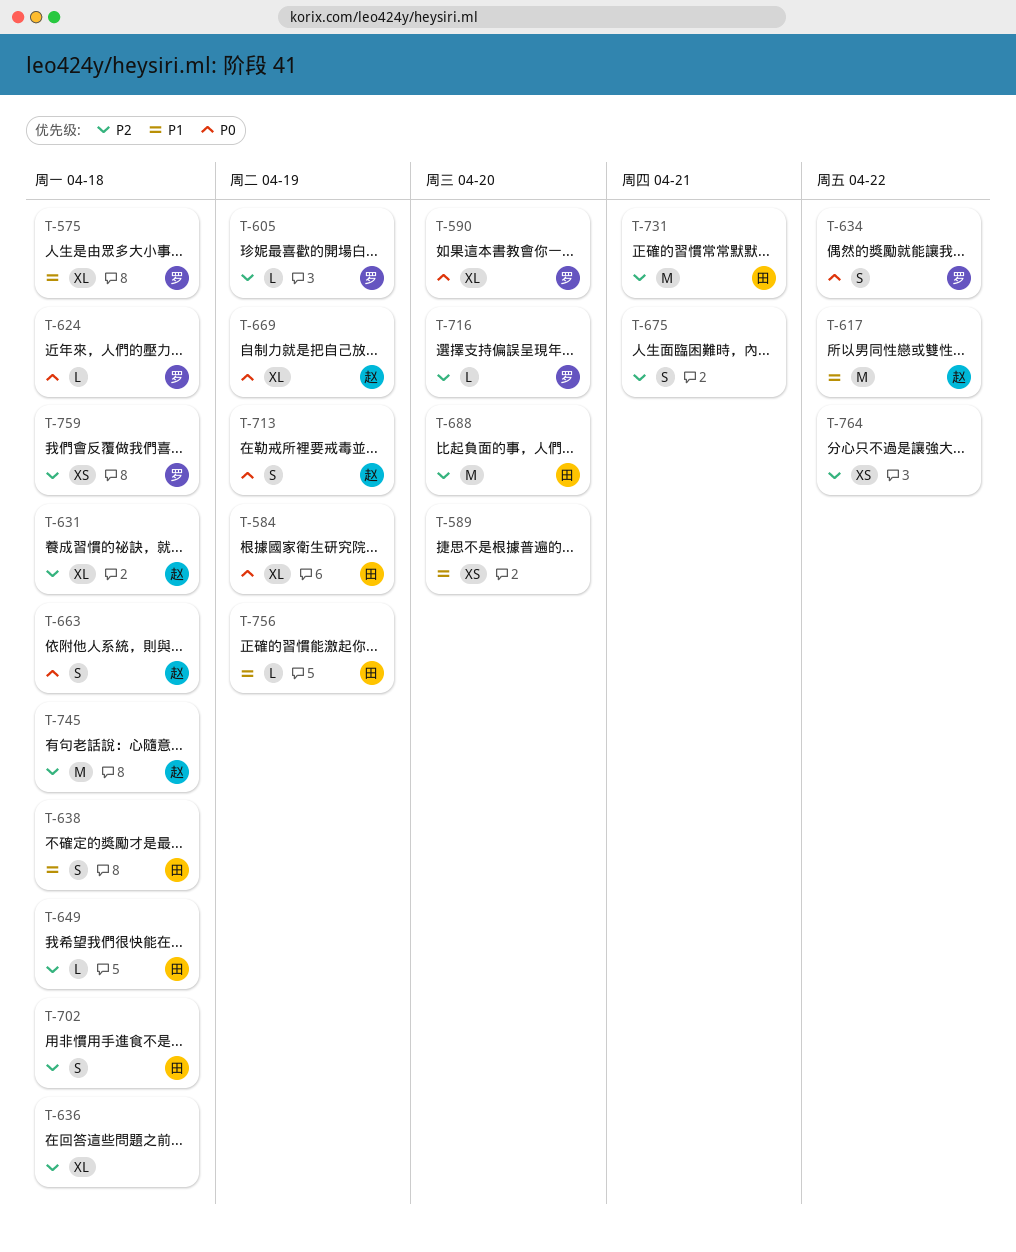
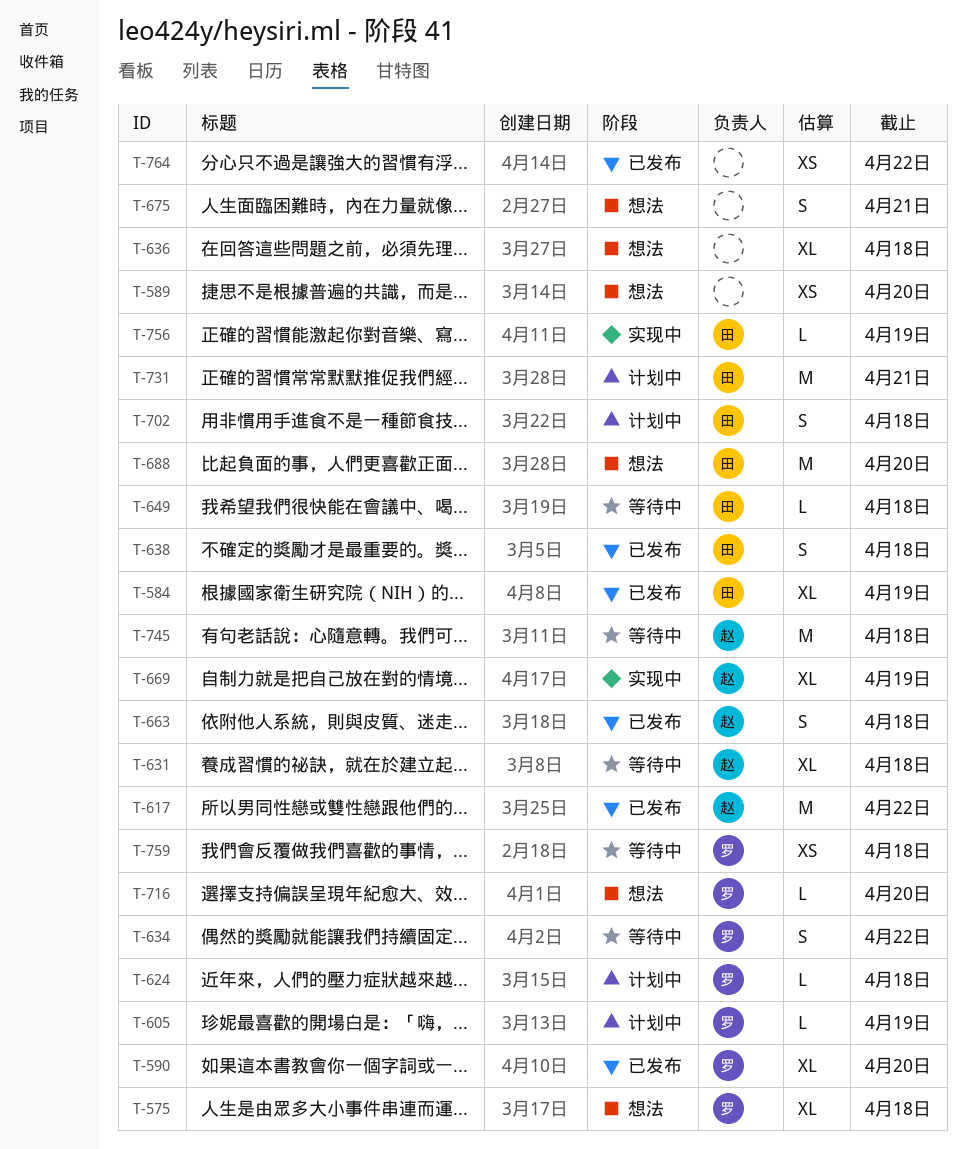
T-713: present -> none

